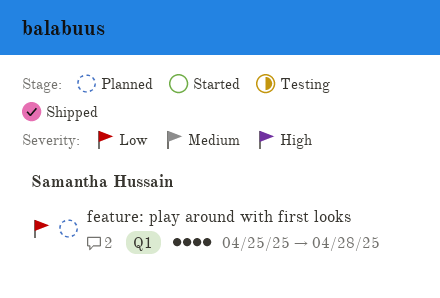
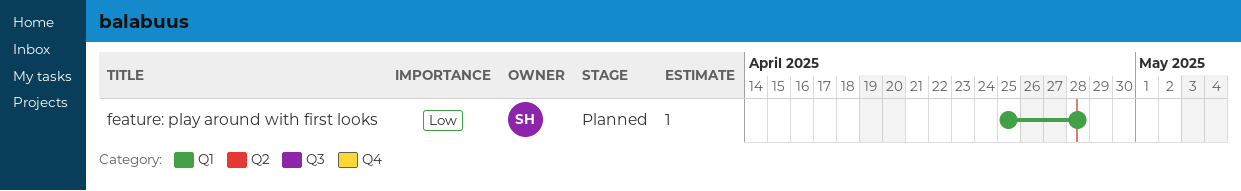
feature: play around with first looks, estimate: 4 -> 1

